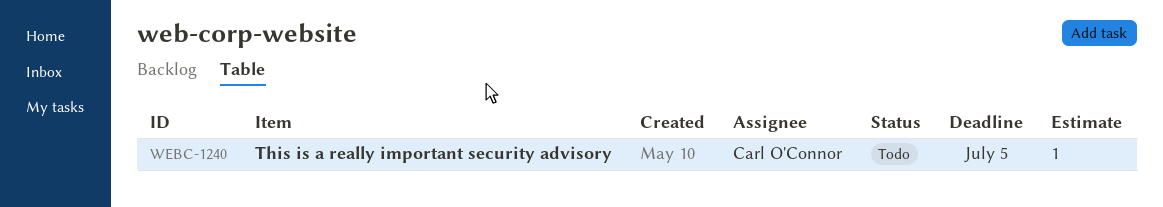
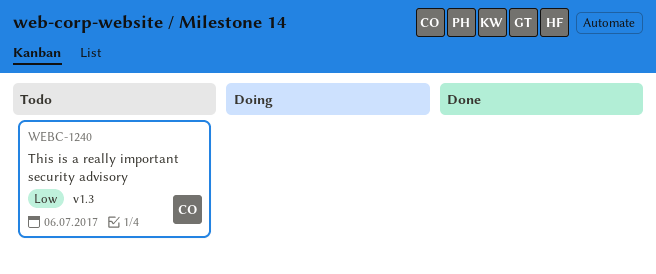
WEBC-1240, due: Jul 5 -> Jul 6

